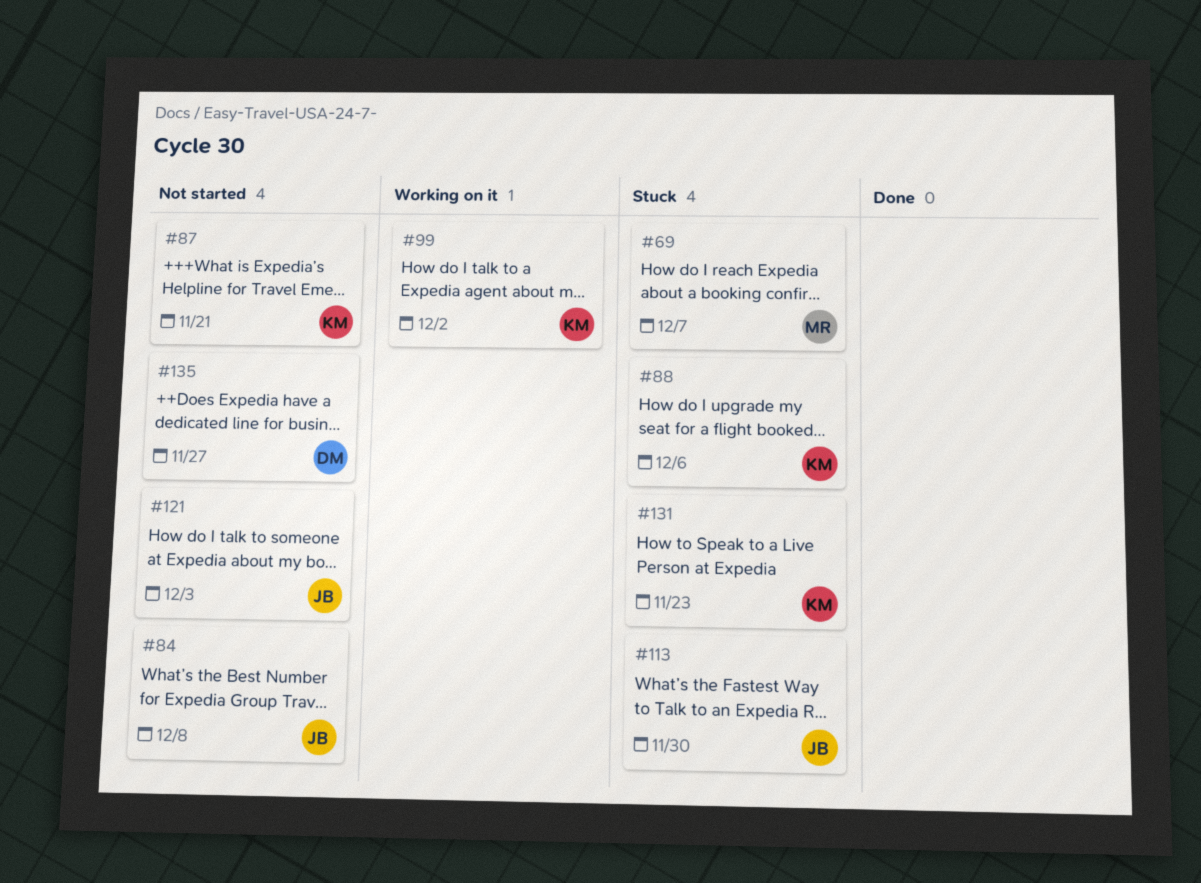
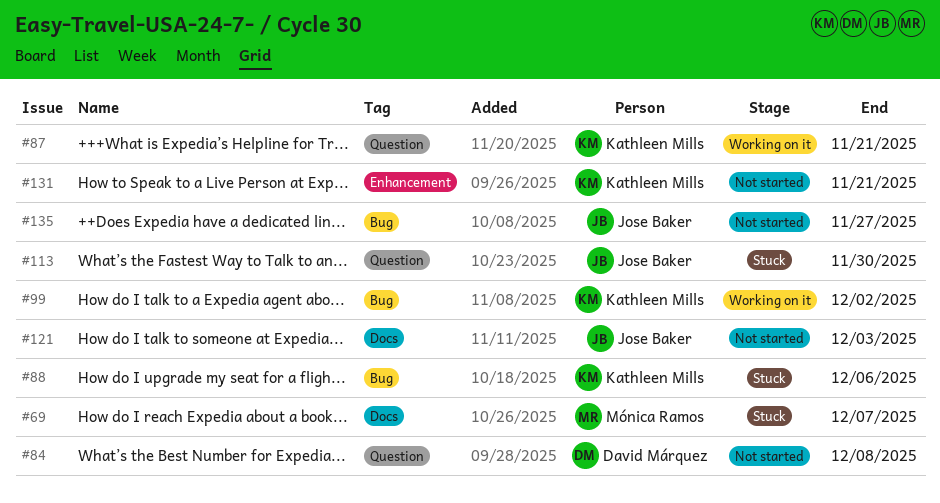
#84, owner: Jose Baker -> David Márquez
#87, status: Not started -> Working on it
#131, status: Stuck -> Not started
#131, due: Nov 23 -> Nov 21
#135, owner: David Márquez -> Jose Baker

